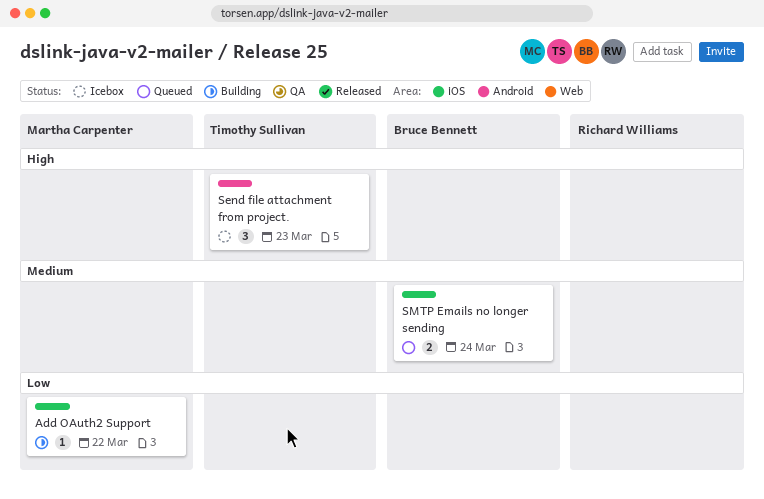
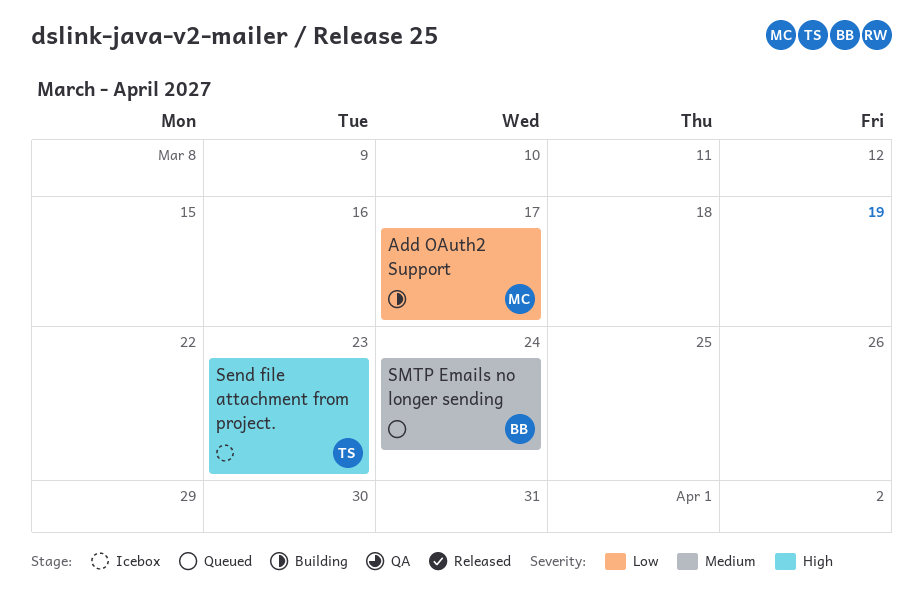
Add OAuth2 Support, due: Mar 22 -> Mar 17

